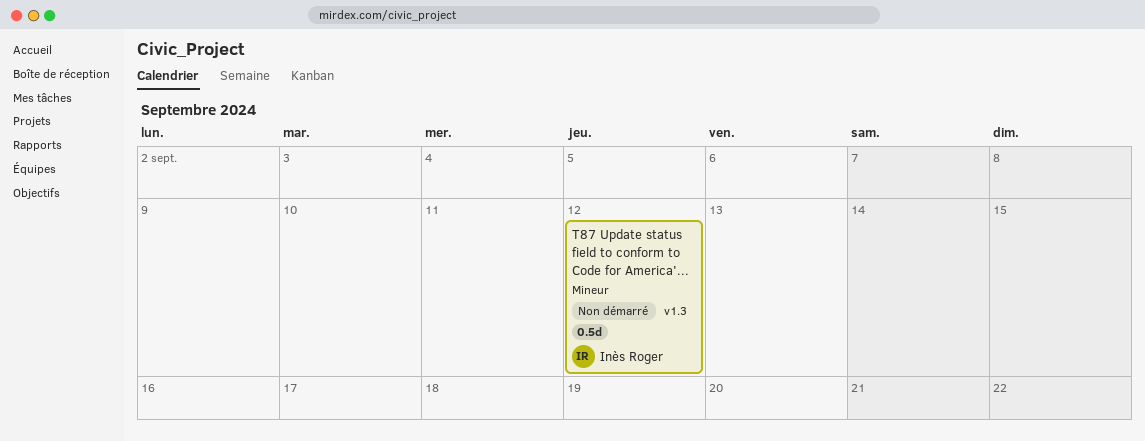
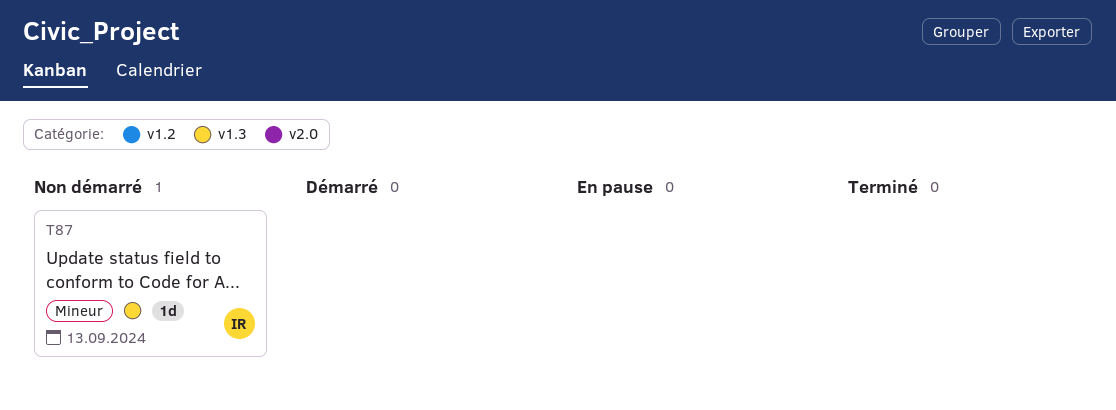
T87, estimate: 0.5d -> 1d
T87, due: Sep 12 -> Sep 13

